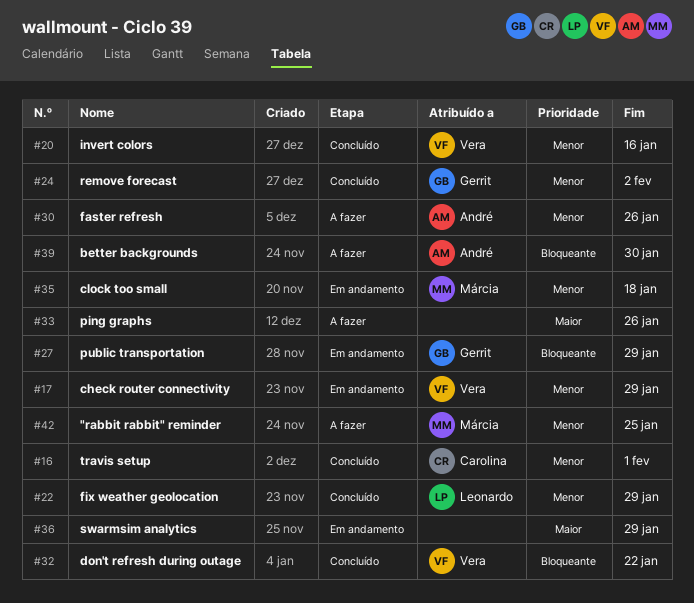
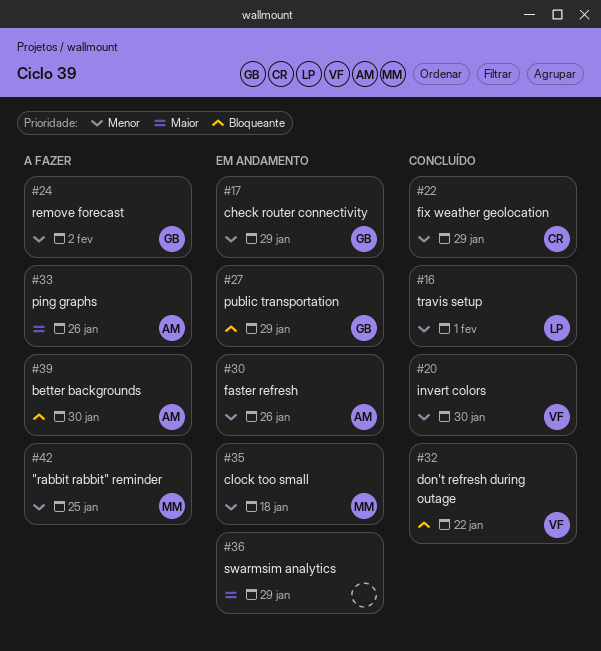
#16, owner: Carolina -> Leonardo
#17, owner: Vera -> Gerrit
#20, due: Jan 16 -> Jan 30
#22, owner: Leonardo -> Carolina
#24, status: Concluído -> A fazer
#30, status: A fazer -> Em andamento
#33, owner: none -> André

